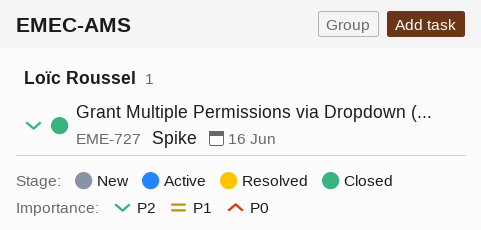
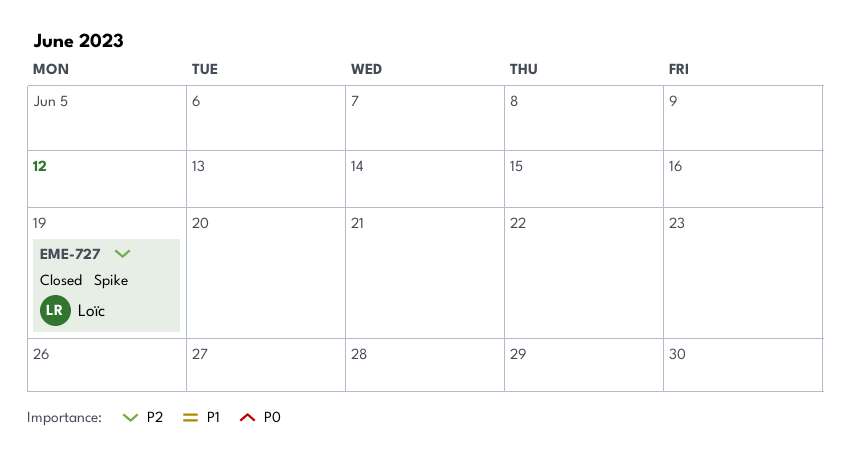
EME-727, due: Jun 16 -> Jun 19

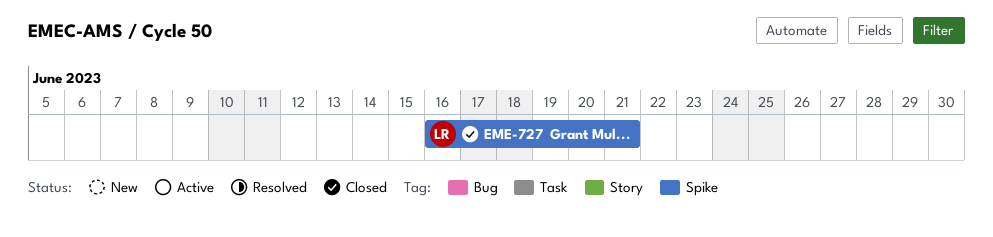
EME-727, due: Jun 19 -> Jun 21

